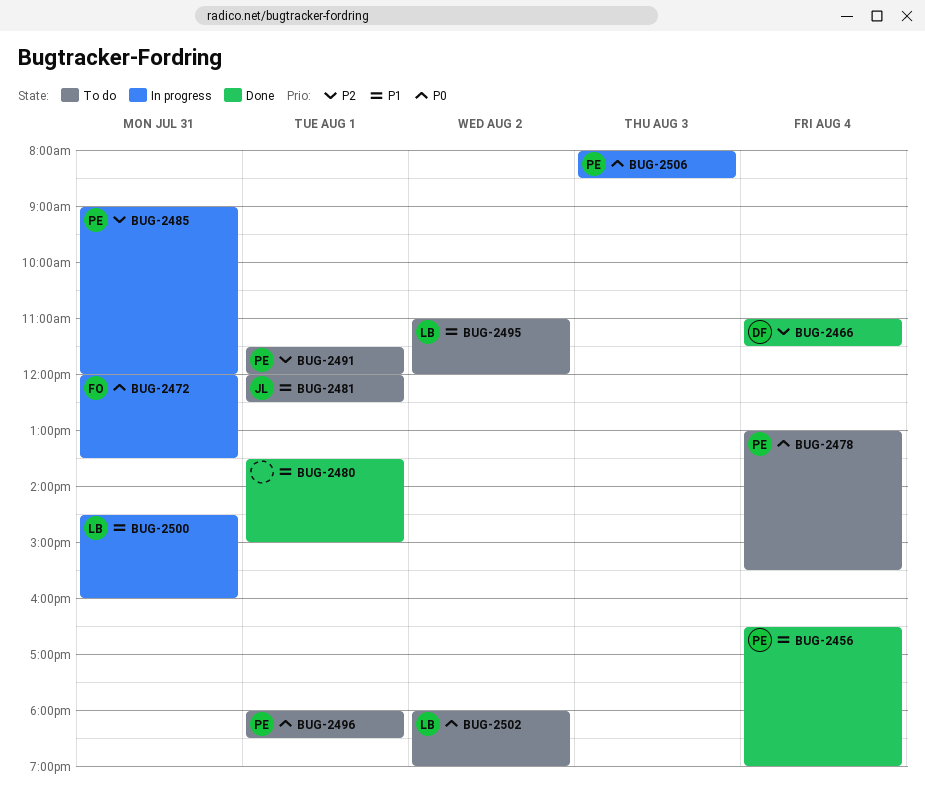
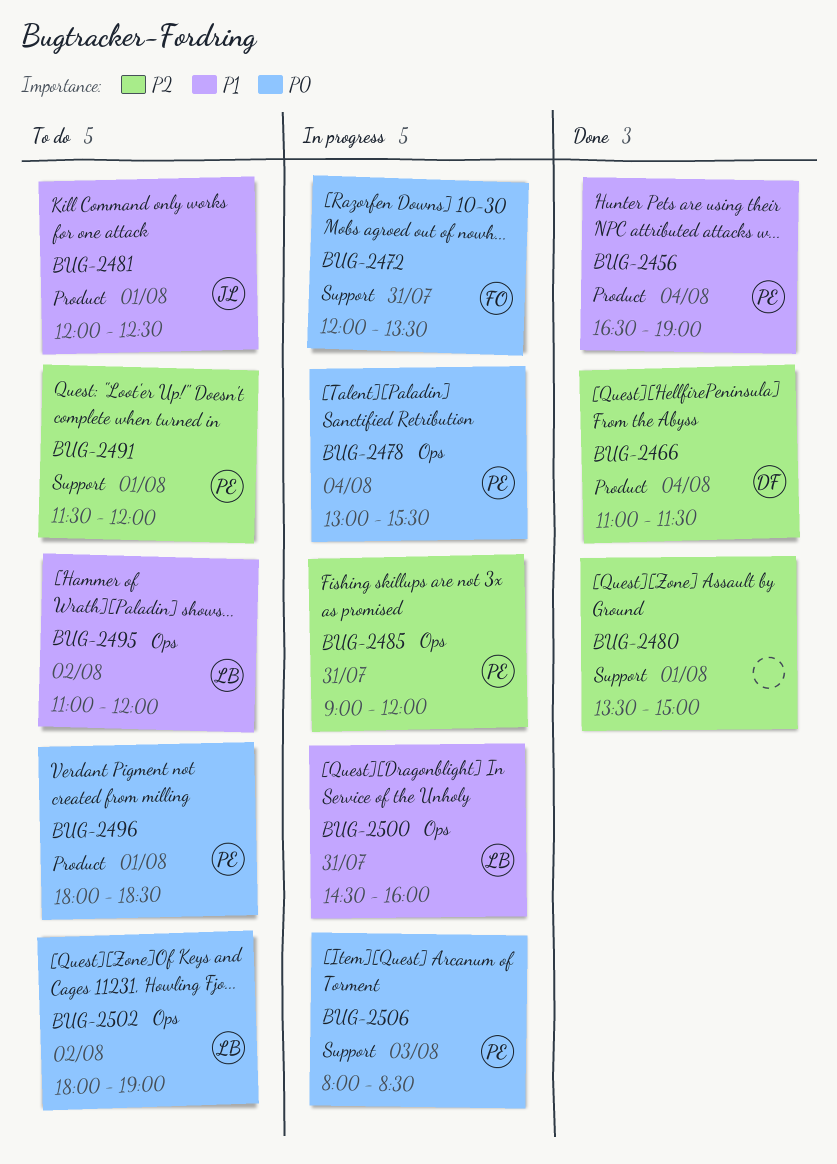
BUG-2478, status: To do -> In progress
BUG-2480, priority: P1 -> P2

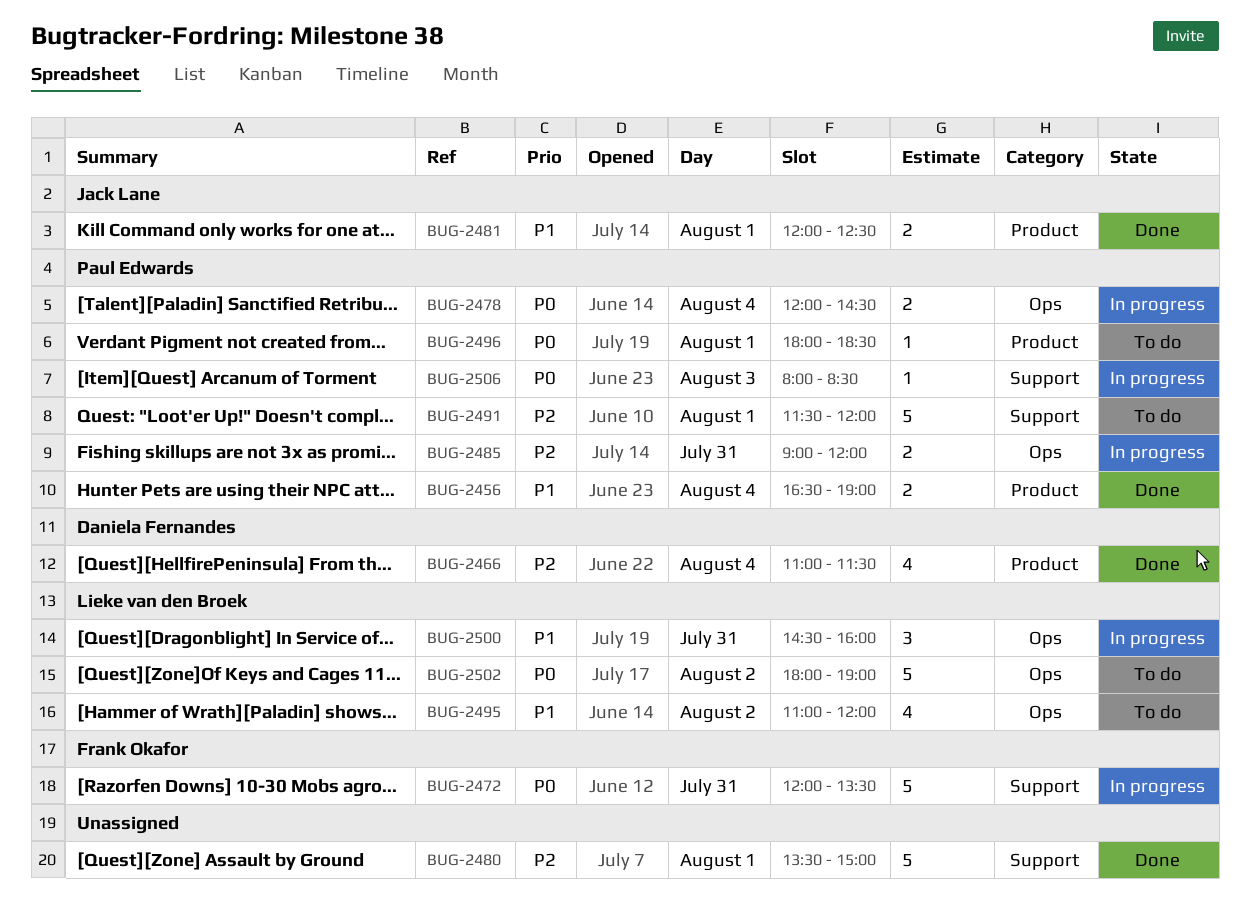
BUG-2478, begins: 13:00 -> 12:00
BUG-2478, ends: 15:30 -> 14:30
BUG-2481, status: To do -> Done

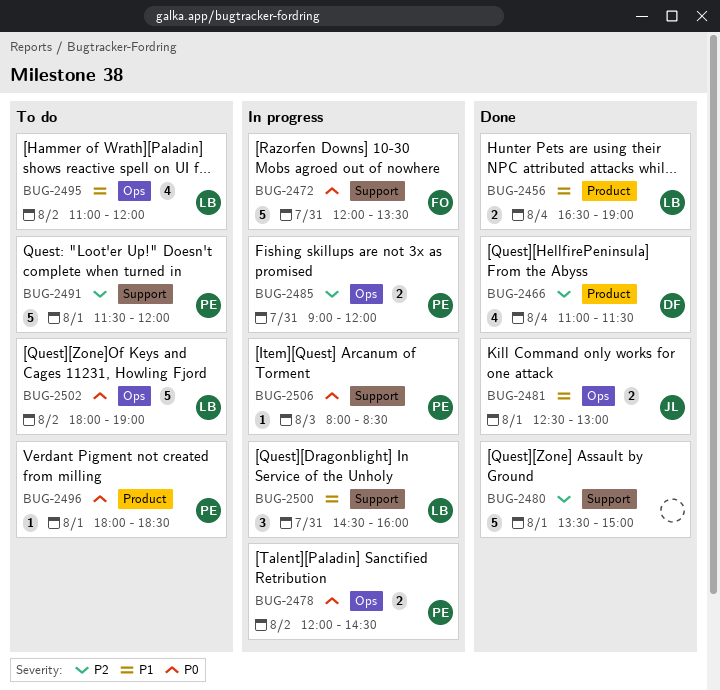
BUG-2456, owner: Paul Edwards -> Lieke van den Broek
BUG-2478, day: Aug 4 -> Aug 2
BUG-2481, label: Product -> Ops
BUG-2481, begins: 12:00 -> 12:30
BUG-2481, ends: 12:30 -> 13:00
BUG-2500, label: Ops -> Support

